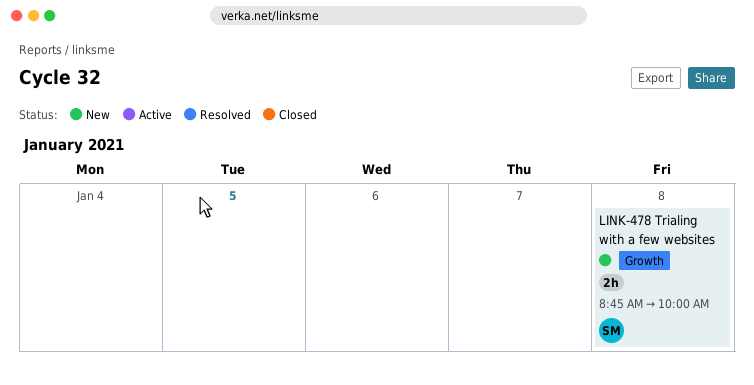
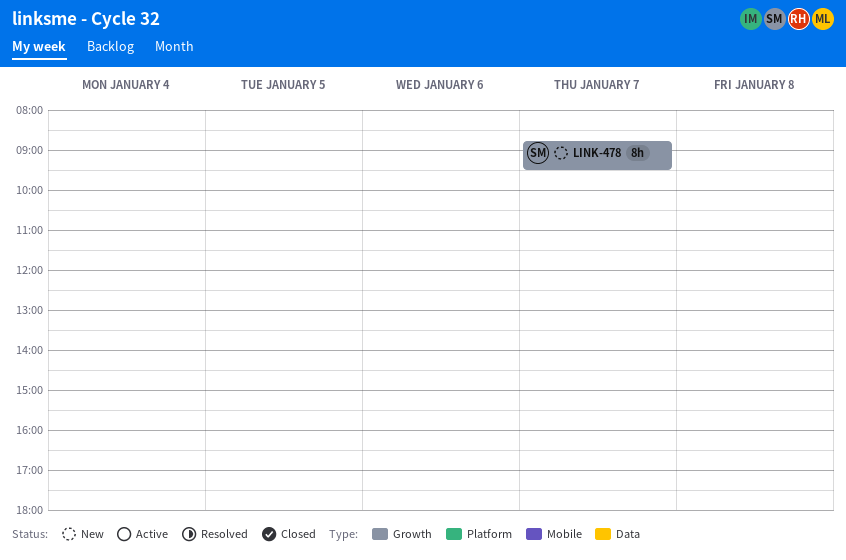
LINK-478, estimate: 2h -> 8h
LINK-478, day: Jan 8 -> Jan 7
LINK-478, ends: 10:00 -> 09:30

